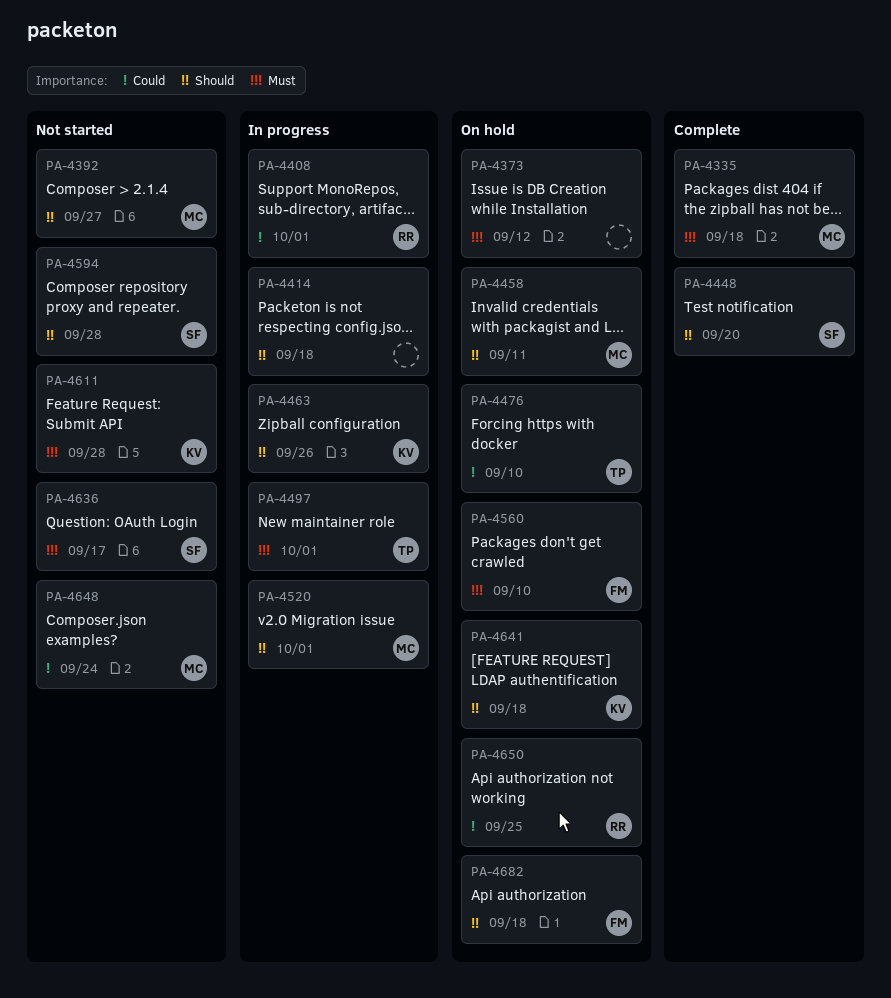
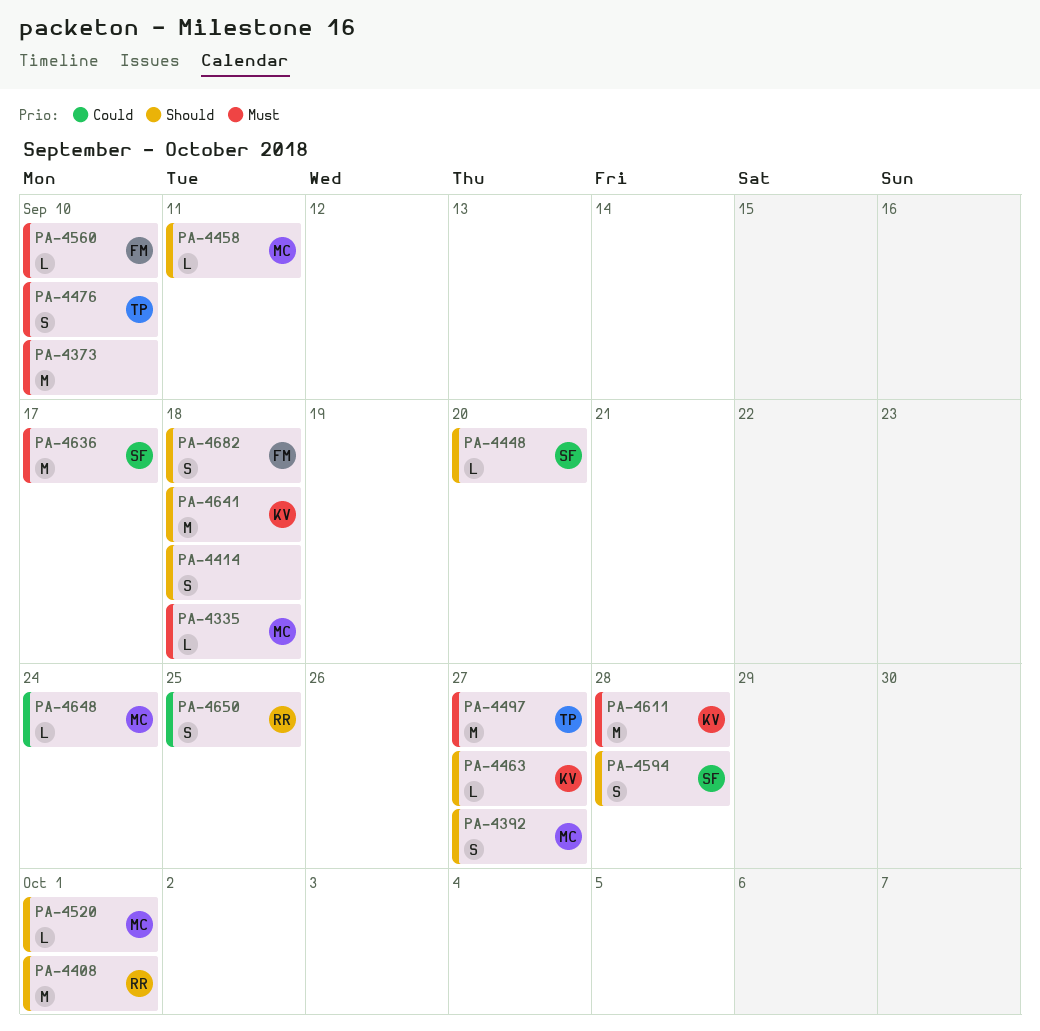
PA-4373, due: Sep 12 -> Sep 10
PA-4408, priority: Could -> Should
PA-4463, due: Sep 26 -> Sep 27
PA-4476, priority: Could -> Must
PA-4497, due: Oct 1 -> Sep 27

